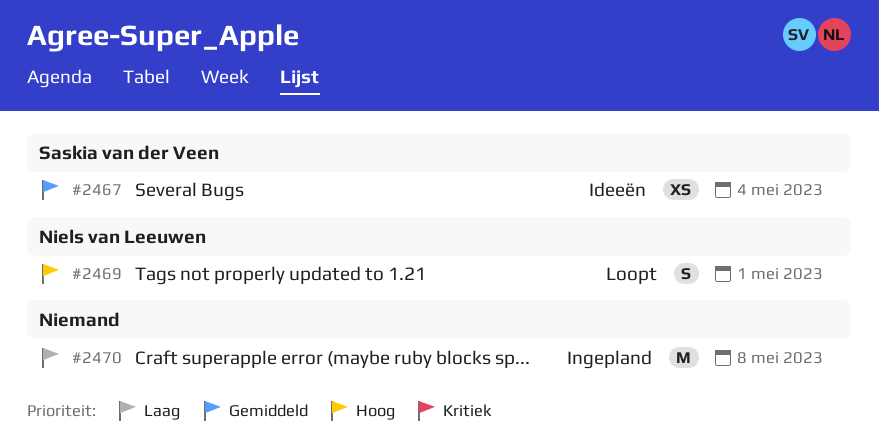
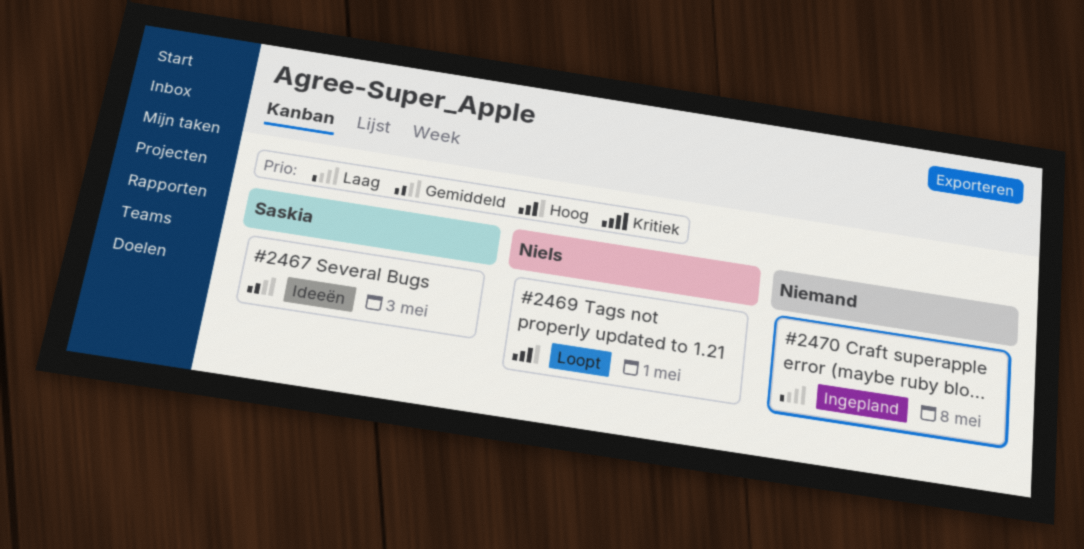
#2467, due: May 4 -> May 3

